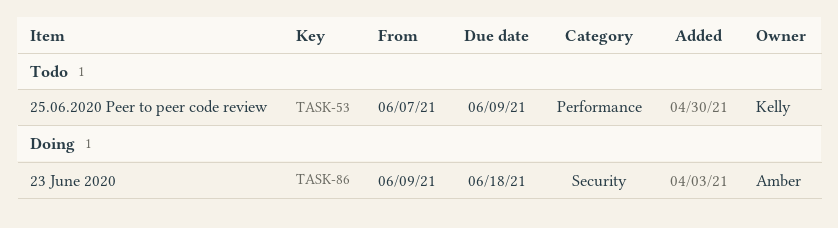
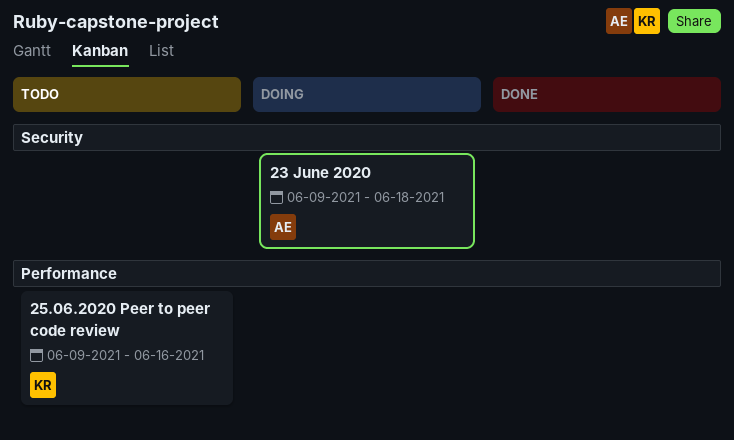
25.06.2020 Peer to peer code review, start: Jun 7 -> Jun 9
25.06.2020 Peer to peer code review, due: Jun 9 -> Jun 16

